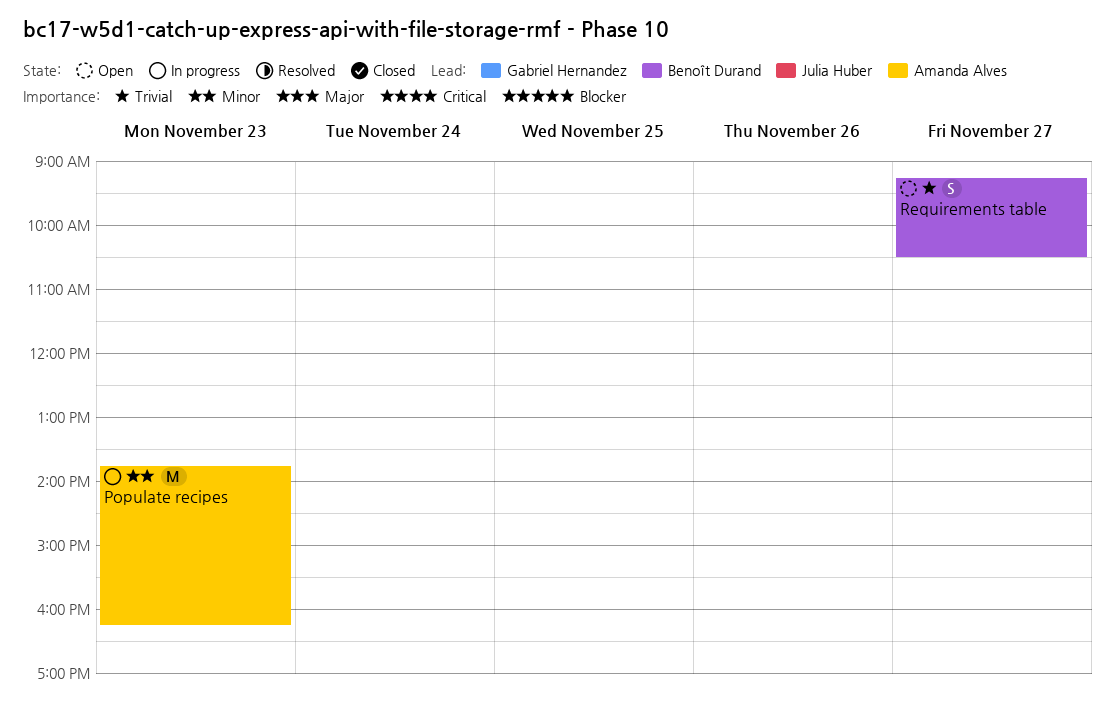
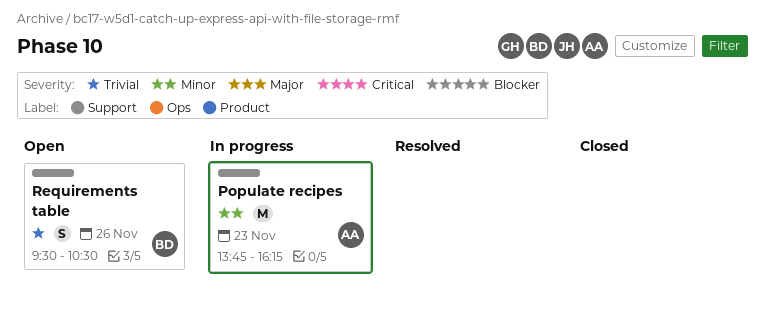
Requirements table, day: Nov 27 -> Nov 26
Requirements table, begins: 09:15 -> 09:30

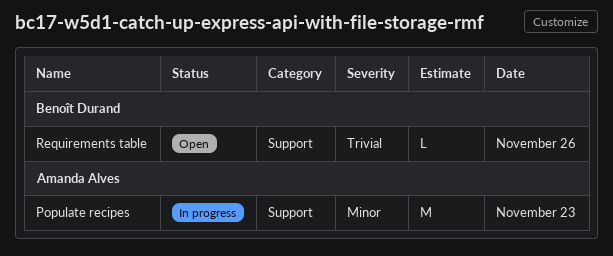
Requirements table, estimate: S -> L

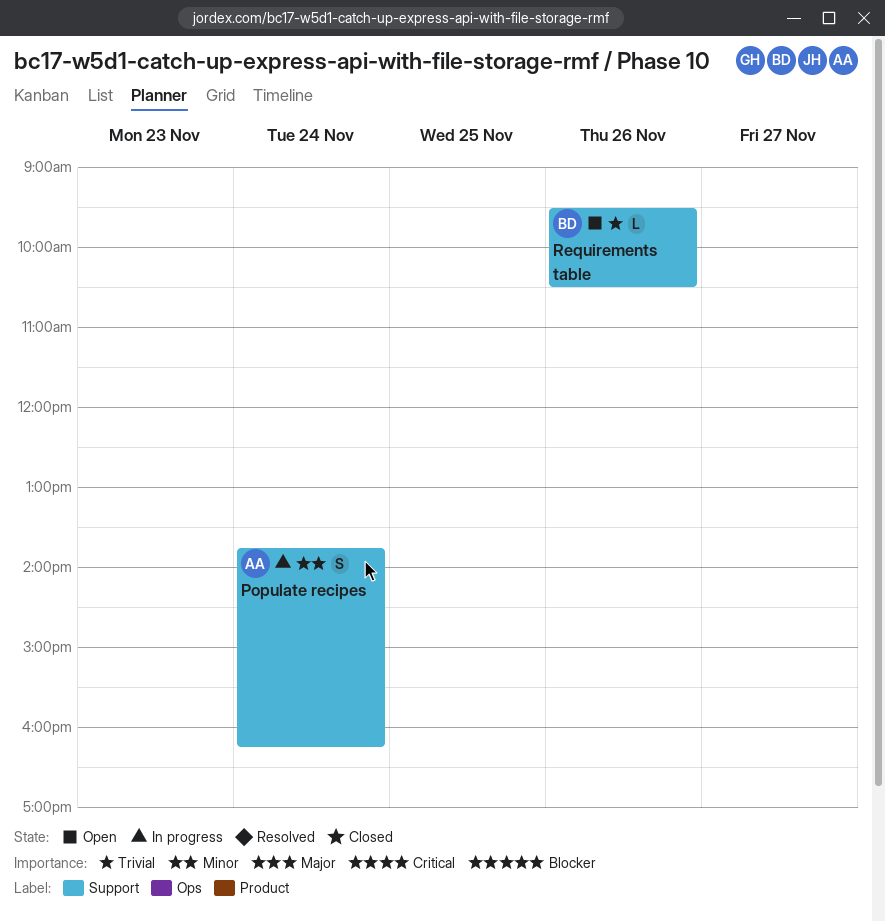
Populate recipes, estimate: M -> S
Populate recipes, day: Nov 23 -> Nov 24

